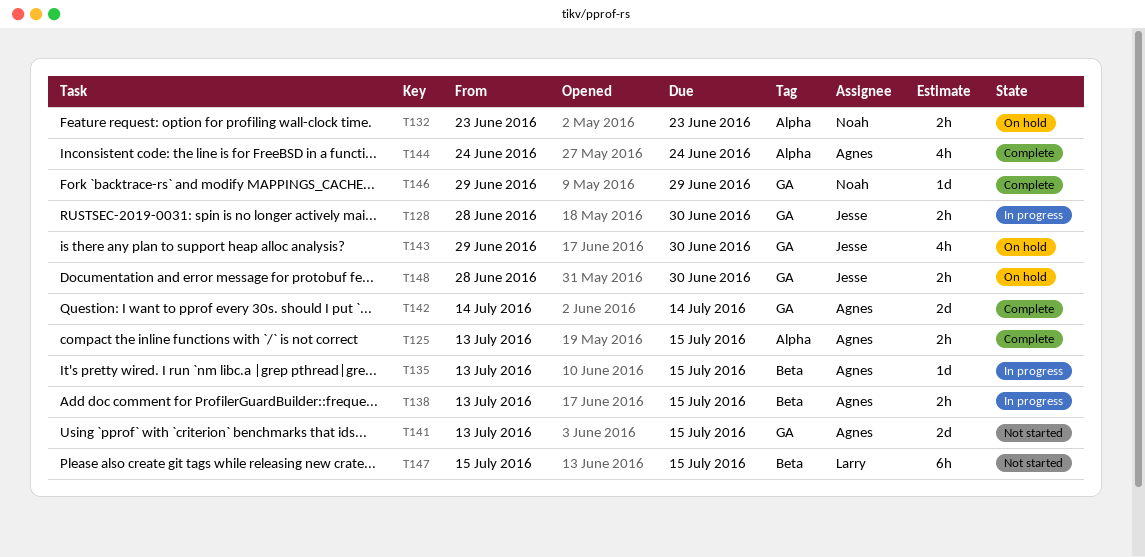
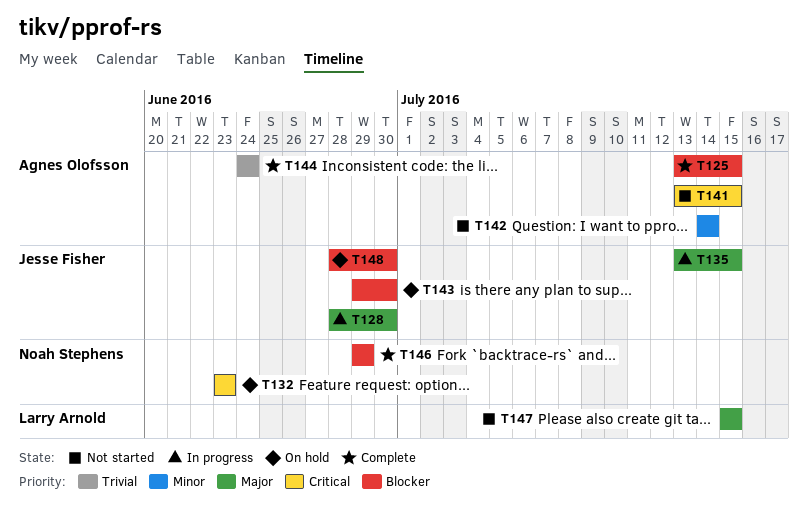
T135, owner: Agnes Olofsson -> Jesse Fisher
T138: present -> none
T142, status: Complete -> Not started

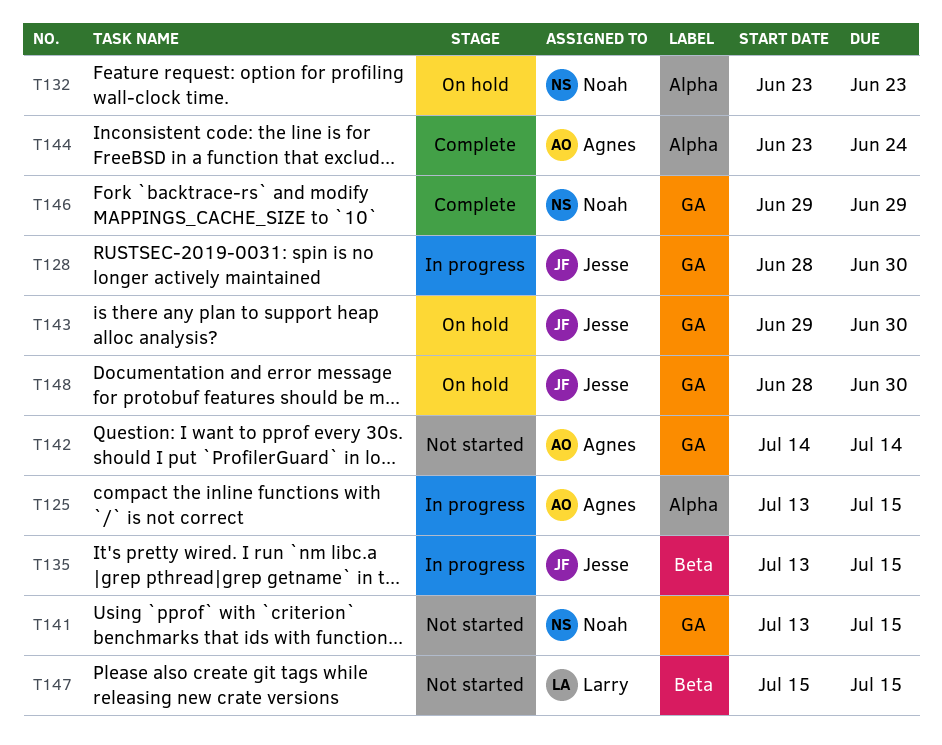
T125, status: Complete -> In progress
T141, owner: Agnes Olofsson -> Noah Stephens
T144, start: Jun 24 -> Jun 23

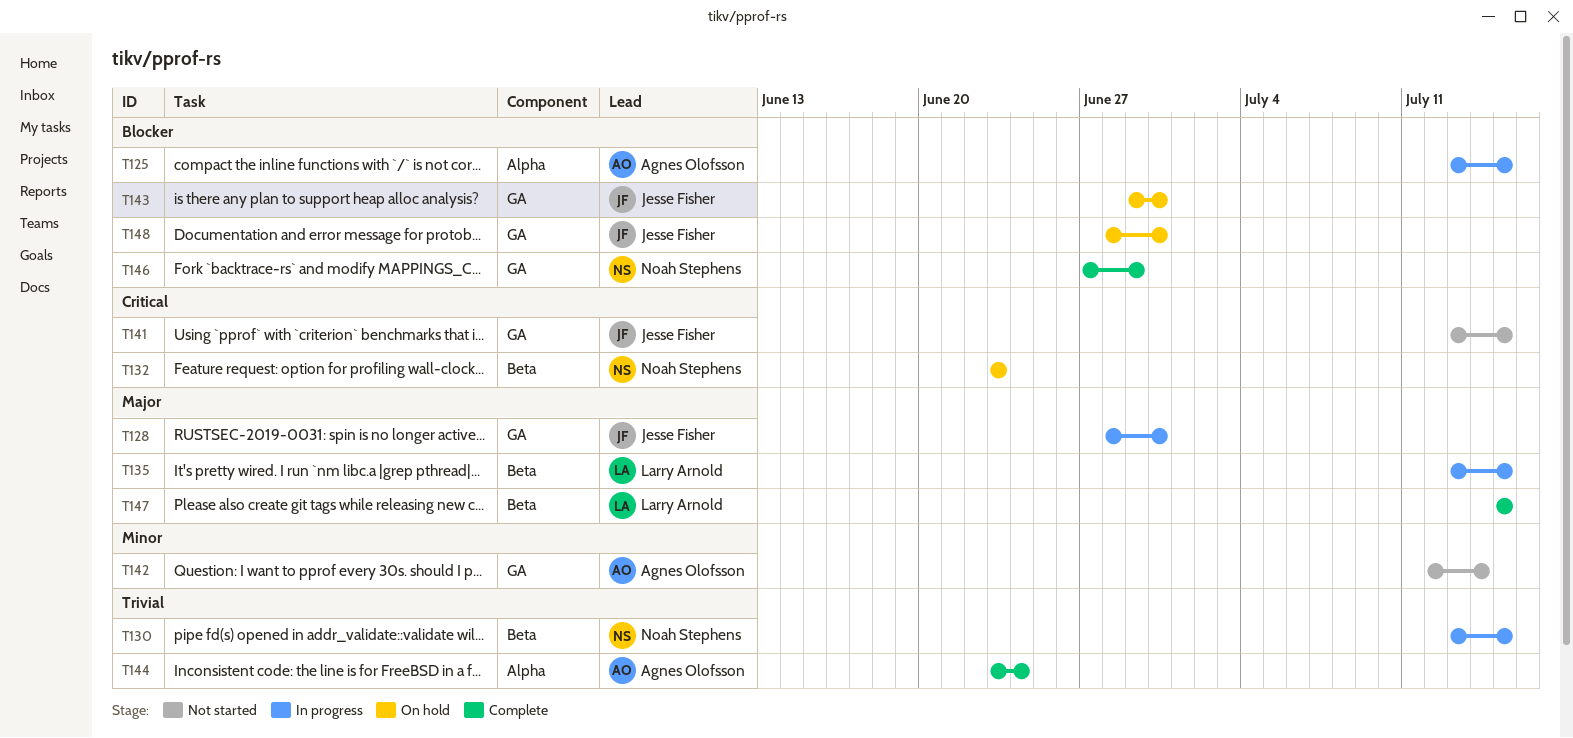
T130: none -> present
T132, label: Alpha -> Beta
T135, owner: Jesse Fisher -> Larry Arnold
T141, owner: Noah Stephens -> Jesse Fisher
T142, start: Jul 14 -> Jul 12
T146, start: Jun 29 -> Jun 27
T147, status: Not started -> Complete

